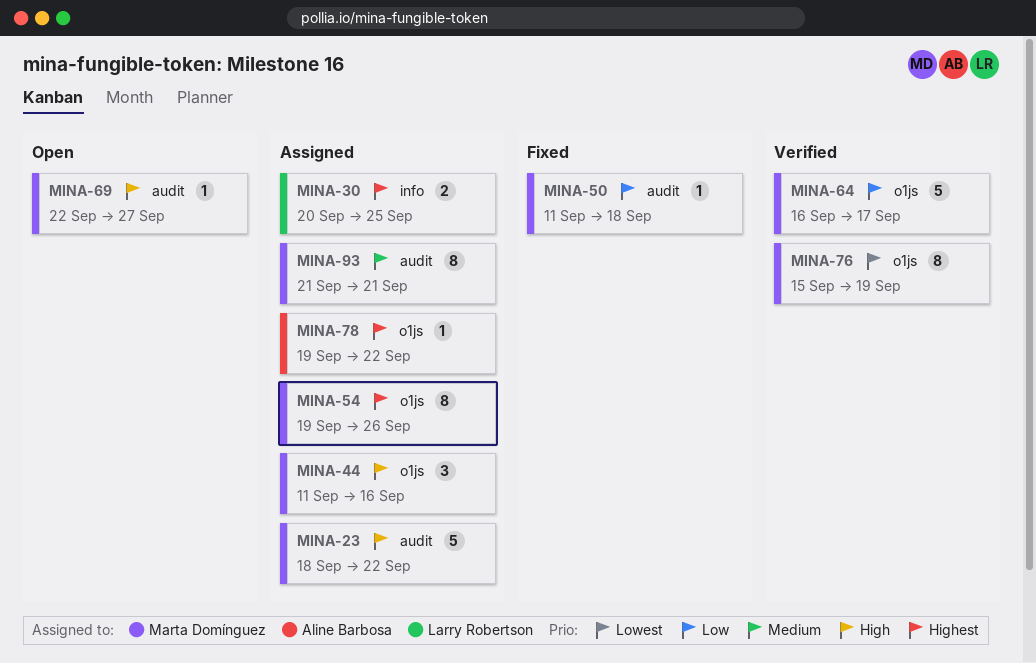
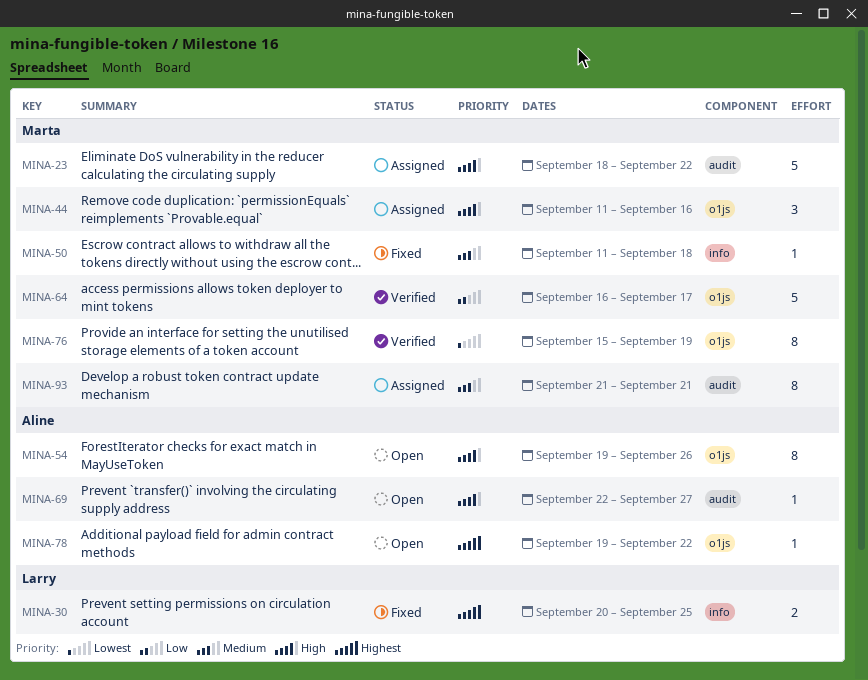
MINA-30, status: Assigned -> Fixed
MINA-50, priority: Low -> Medium
MINA-50, label: audit -> info
MINA-54, status: Assigned -> Open
MINA-54, owner: Marta Domínguez -> Aline Barbosa
MINA-54, priority: Highest -> High
MINA-69, owner: Marta Domínguez -> Aline Barbosa
MINA-78, status: Assigned -> Open

